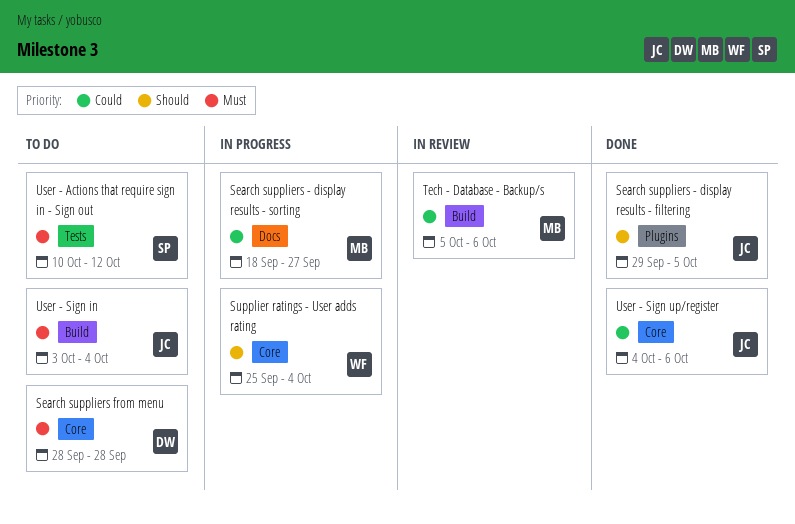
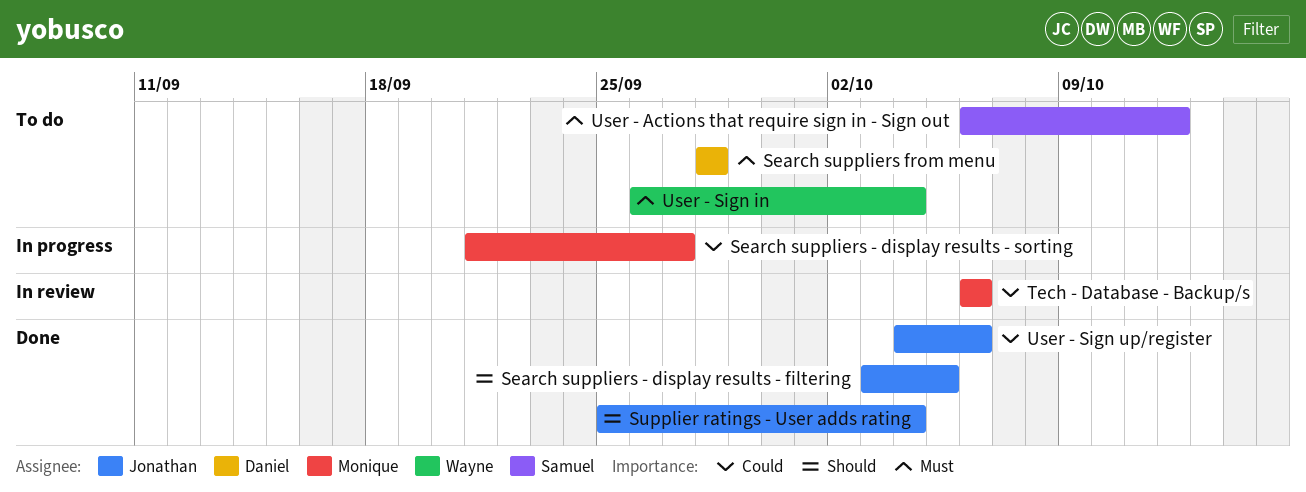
Search suppliers - display results - filtering, start: Sep 29 -> Oct 3
Search suppliers - display results - sorting, start: Sep 18 -> Sep 21
Supplier ratings - User adds rating, status: In progress -> Done
Supplier ratings - User adds rating, owner: Wayne -> Jonathan
Tech - Database - Backup/s, start: Oct 5 -> Oct 6
User - Actions that require sign in - Sign out, start: Oct 10 -> Oct 6
User - Sign in, owner: Jonathan -> Wayne
User - Sign in, start: Oct 3 -> Sep 26

